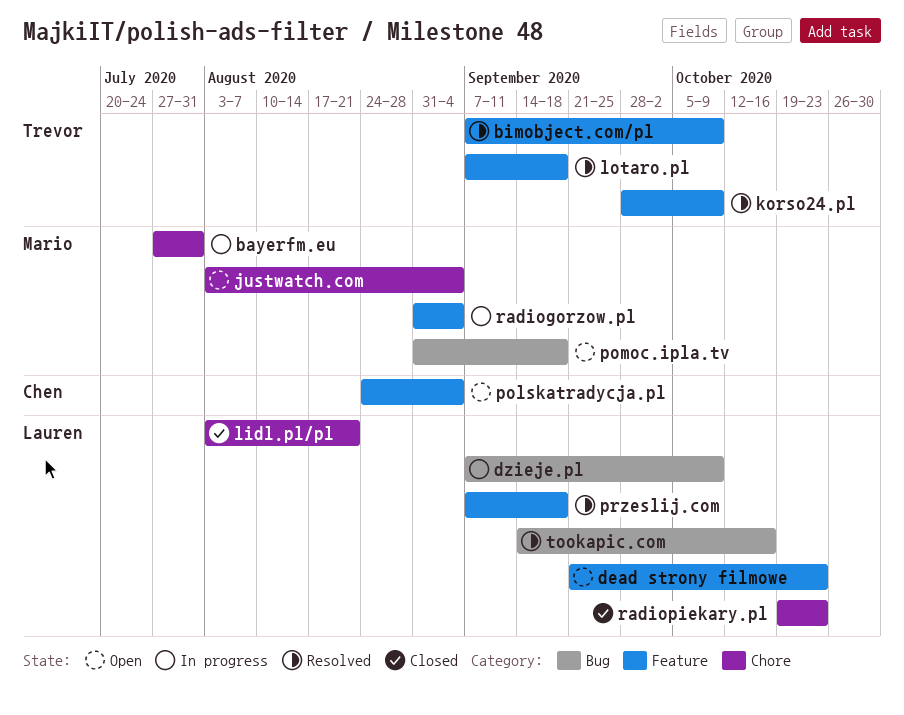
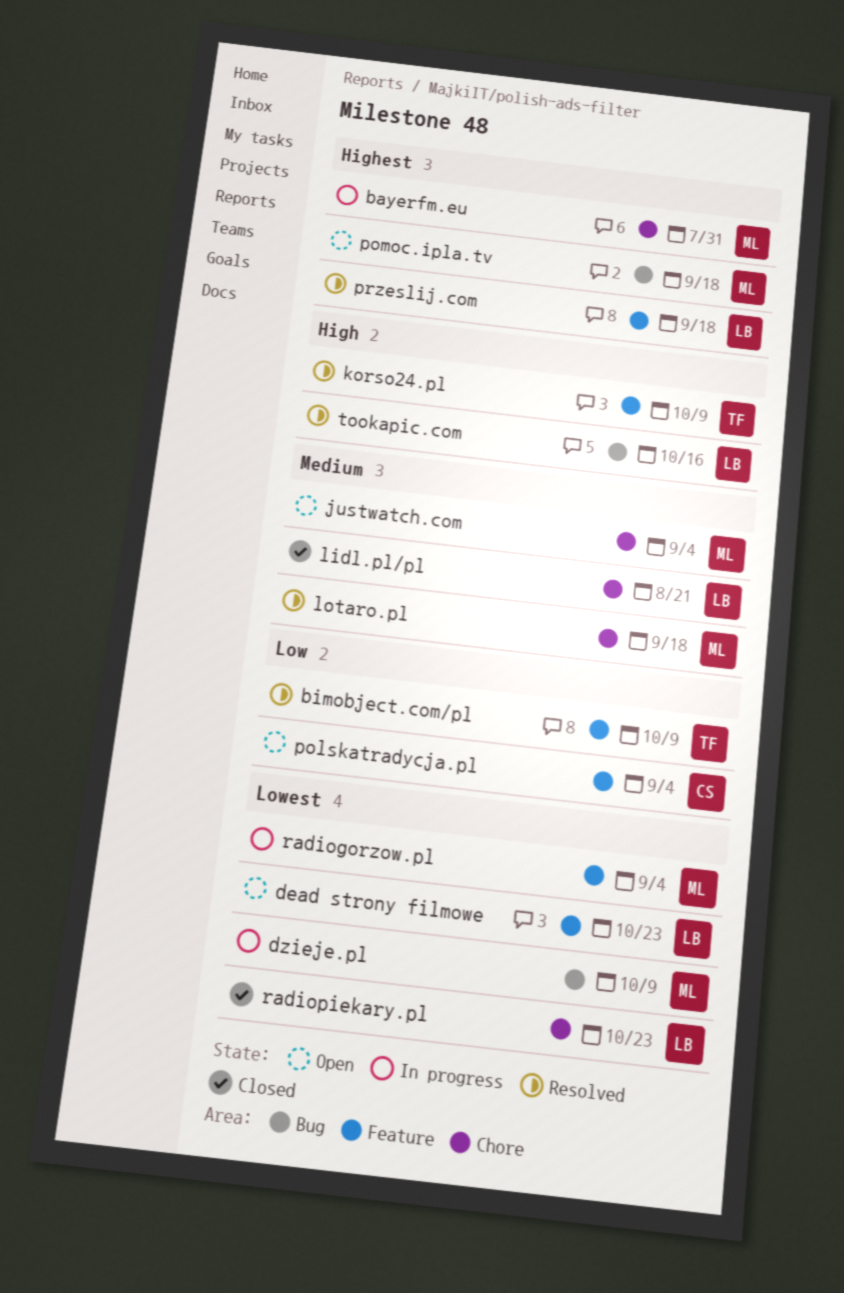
dzieje.pl, owner: Lauren -> Mario
lotaro.pl, owner: Trevor -> Mario
lotaro.pl, label: Feature -> Chore

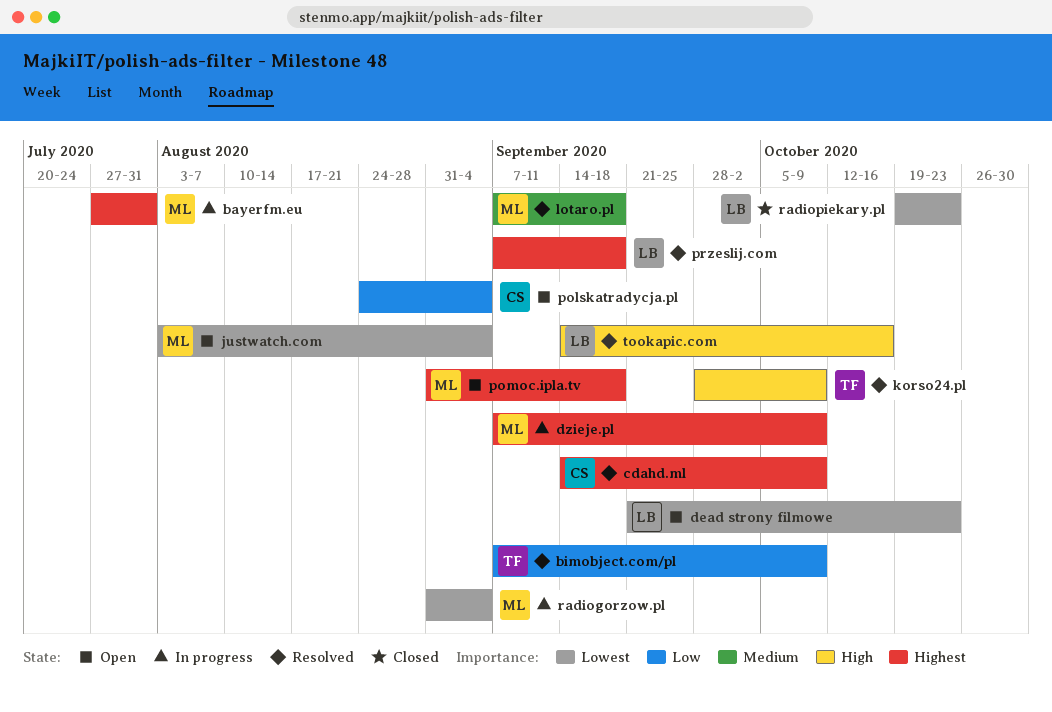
cdahd.ml: none -> present
dzieje.pl, priority: Lowest -> Highest
justwatch.com, priority: Medium -> Lowest
lidl.pl/pl: present -> none

